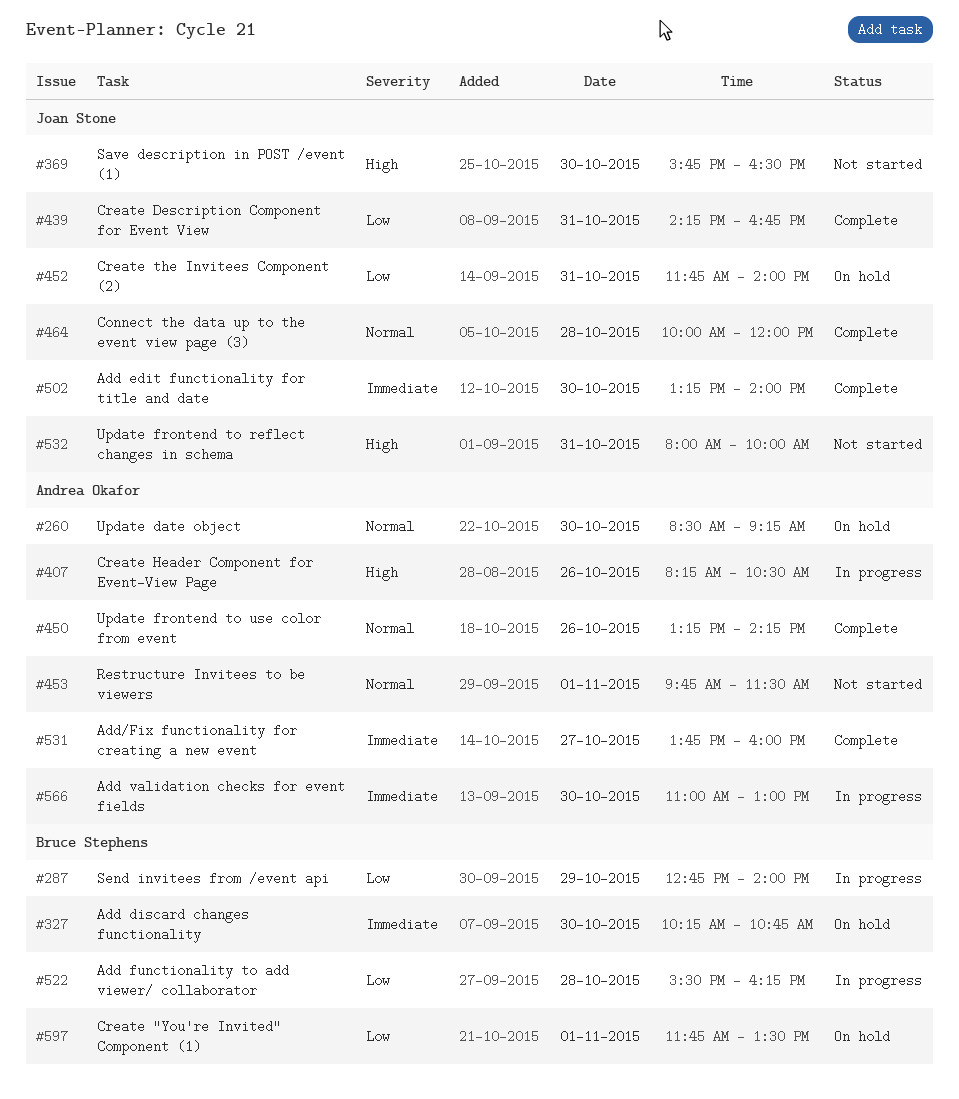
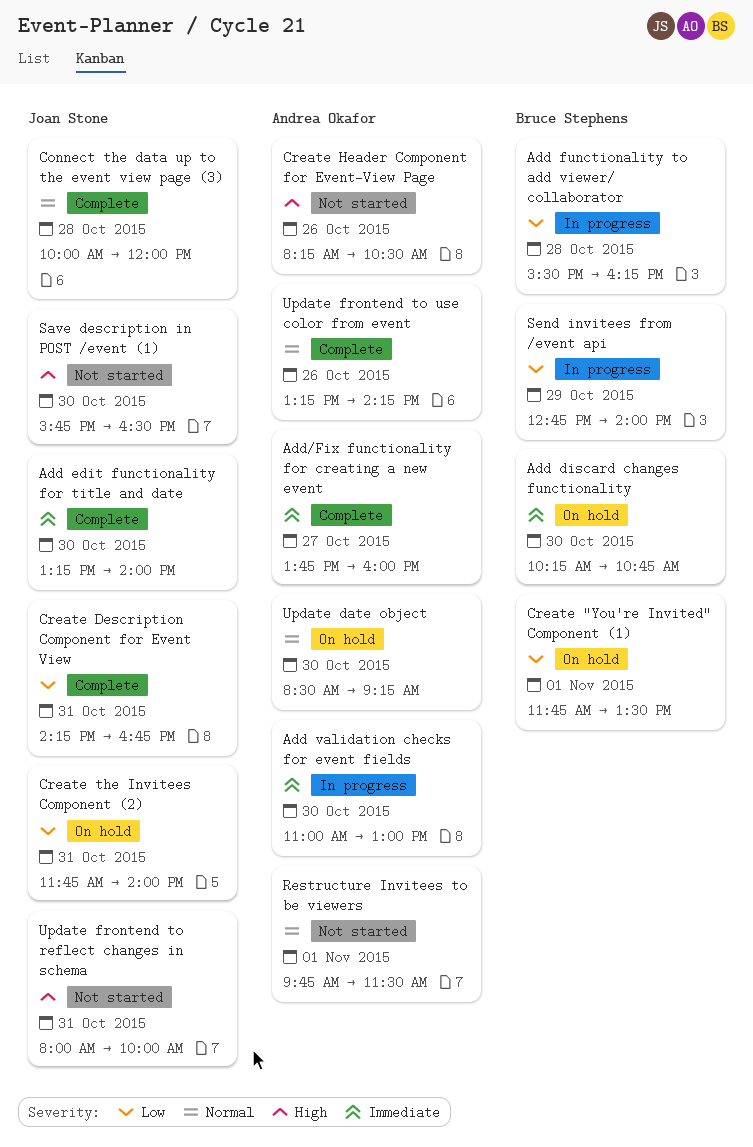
Create Header Component for Event-View Page, status: In progress -> Not started

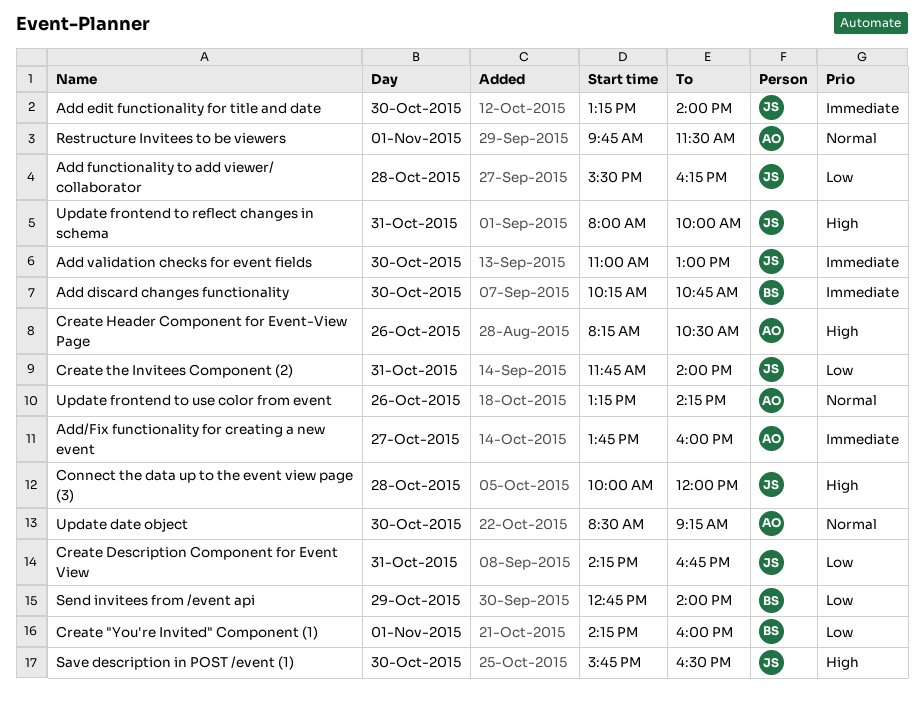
Add functionality to add viewer/ collaborator, owner: Bruce Stephens -> Joan Stone
Add validation checks for event fields, owner: Andrea Okafor -> Joan Stone
Connect the data up to the event view page (3), priority: Normal -> High
Create "You're Invited" Component (1), begins: 11:45 -> 14:15
Create "You're Invited" Component (1), ends: 13:30 -> 16:00

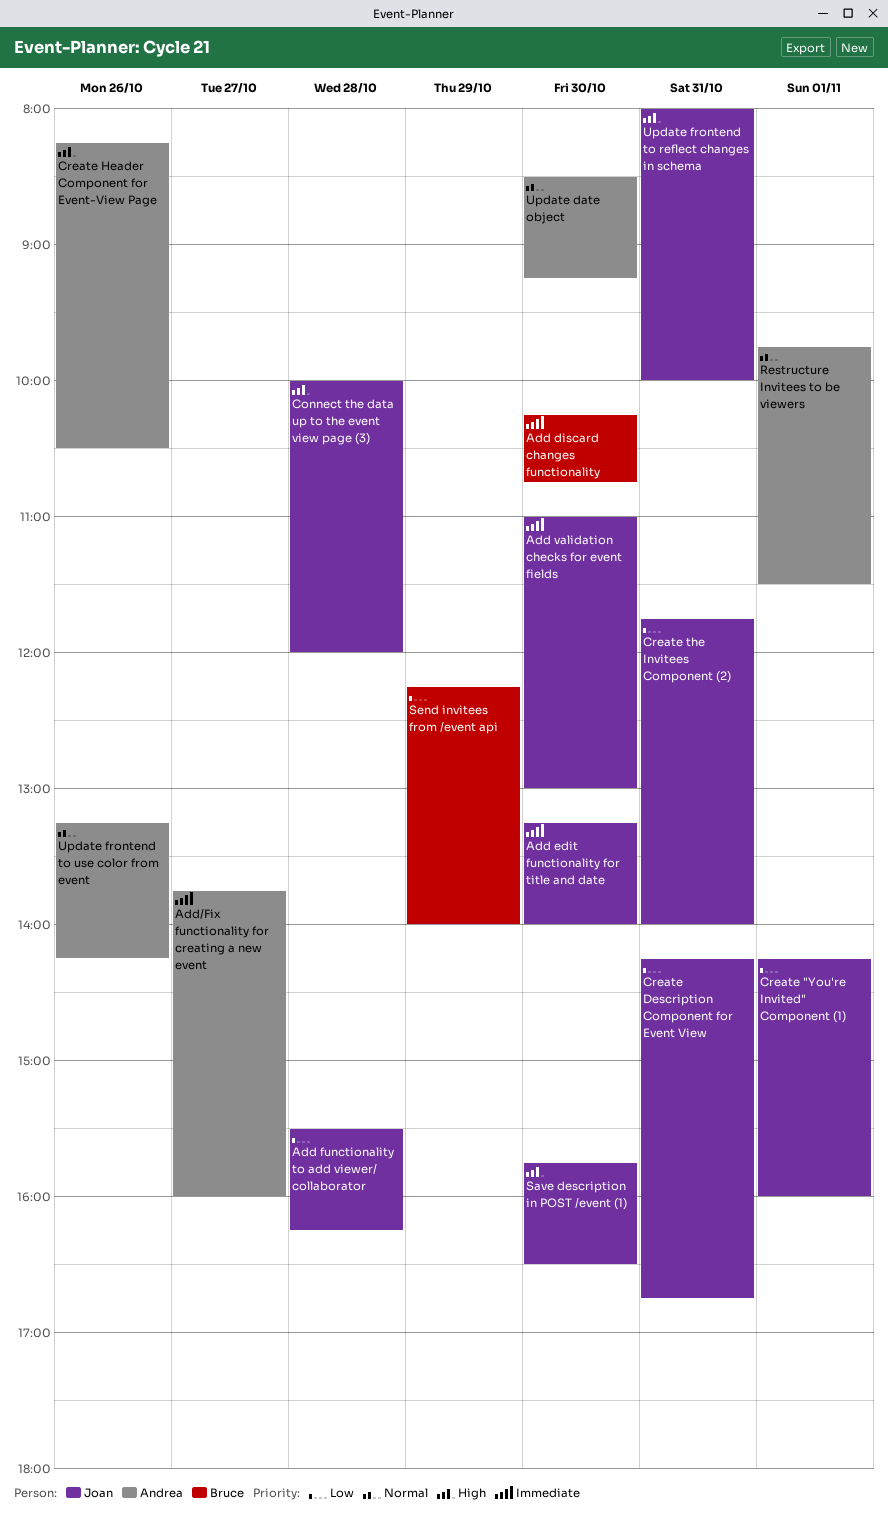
Create "You're Invited" Component (1), owner: Bruce -> Joan
Send invitees from /event api, begins: 12:45 -> 12:15

